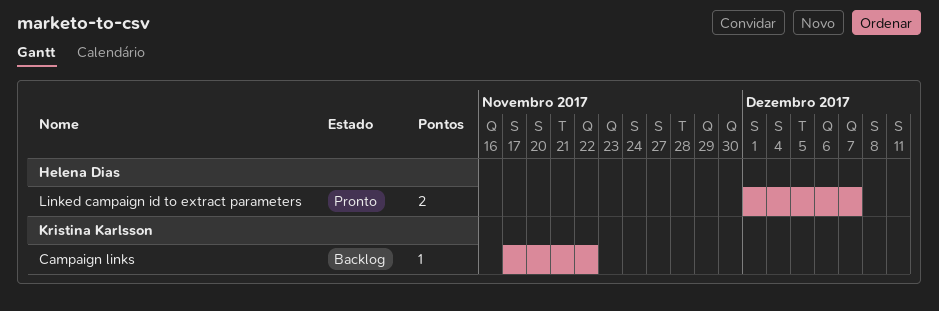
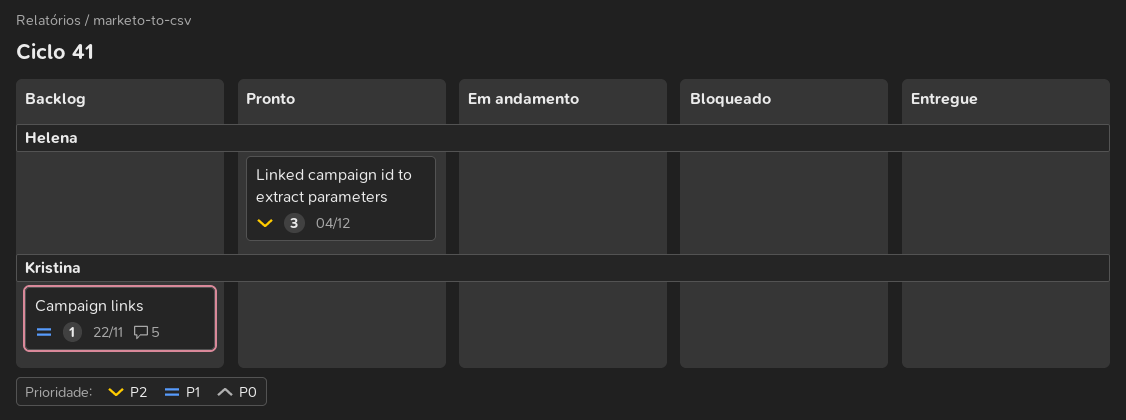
Linked campaign id to extract parameters, estimate: 2 -> 3
Linked campaign id to extract parameters, due: Dec 7 -> Dec 4

